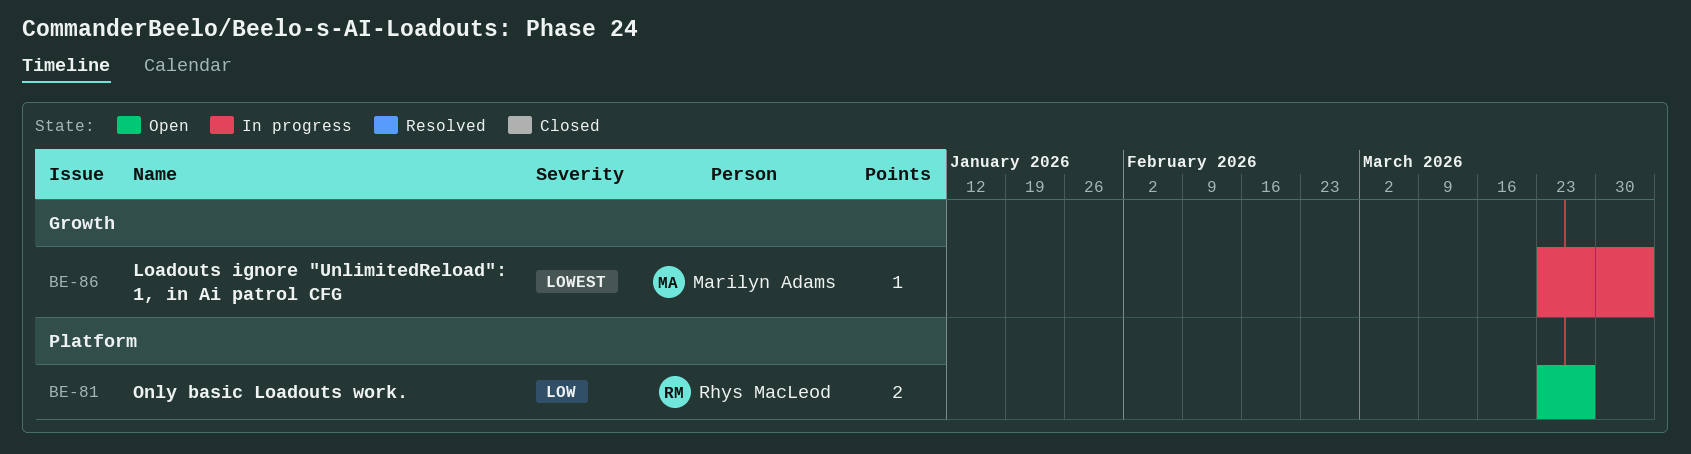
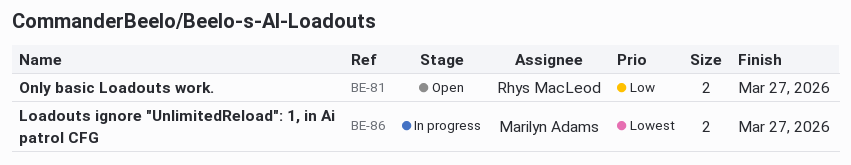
BE-86, estimate: 1 -> 2
BE-86, due: Apr 3 -> Mar 27

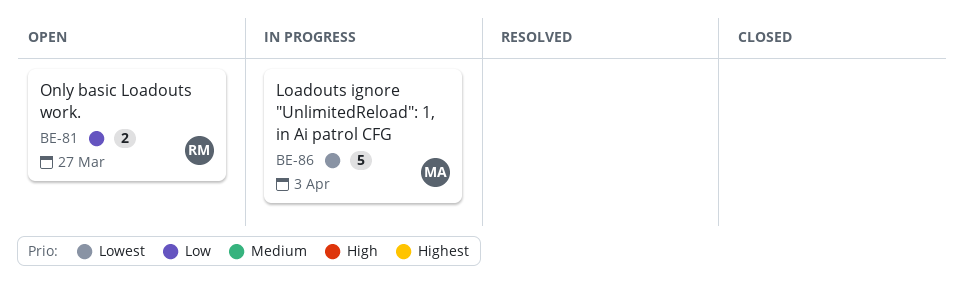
BE-86, estimate: 2 -> 5
BE-86, due: Mar 27 -> Apr 3

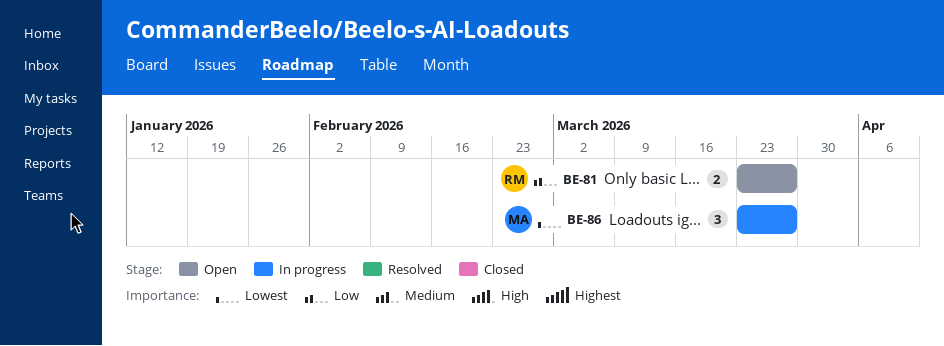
BE-86, estimate: 5 -> 3
BE-86, due: Apr 3 -> Mar 27

